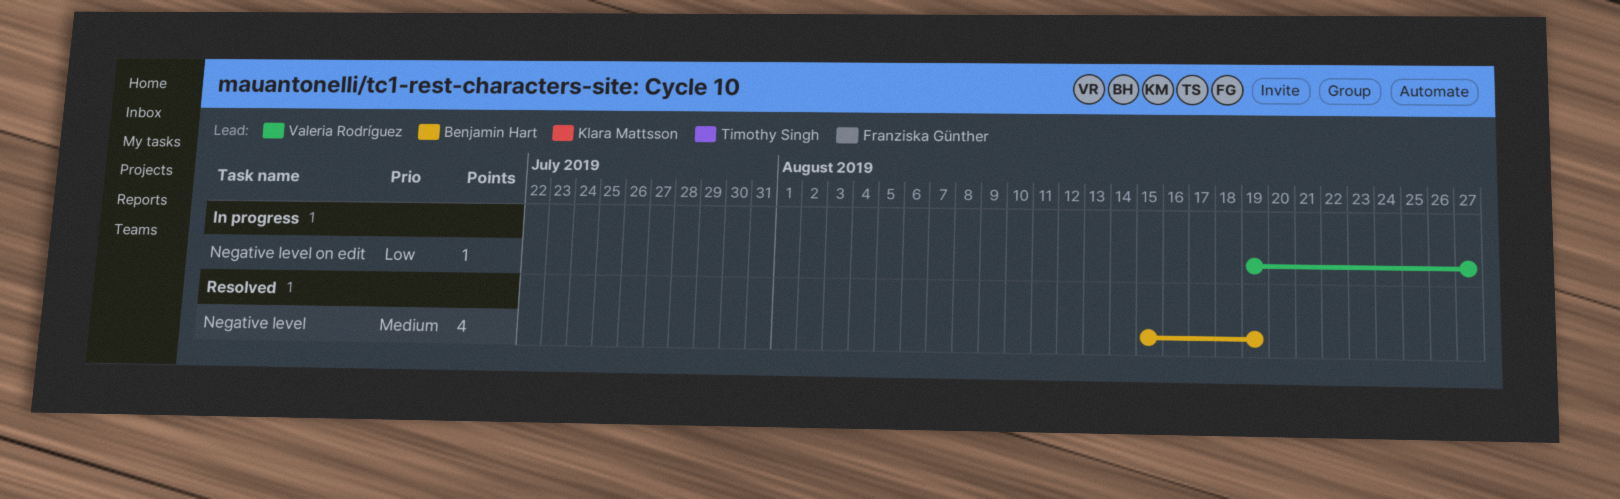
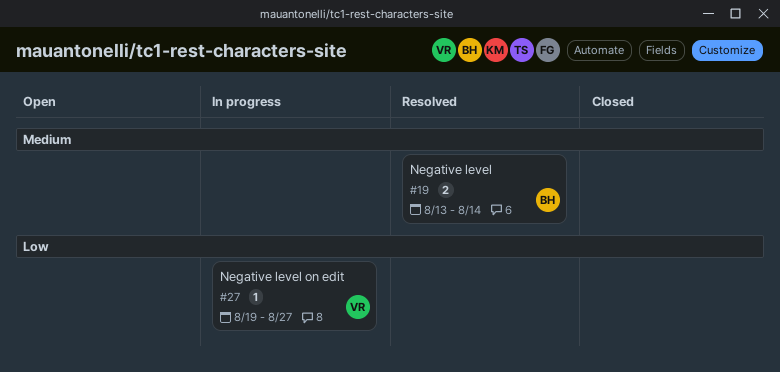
Negative level, estimate: 4 -> 2
Negative level, start: Aug 15 -> Aug 13
Negative level, due: Aug 19 -> Aug 14

